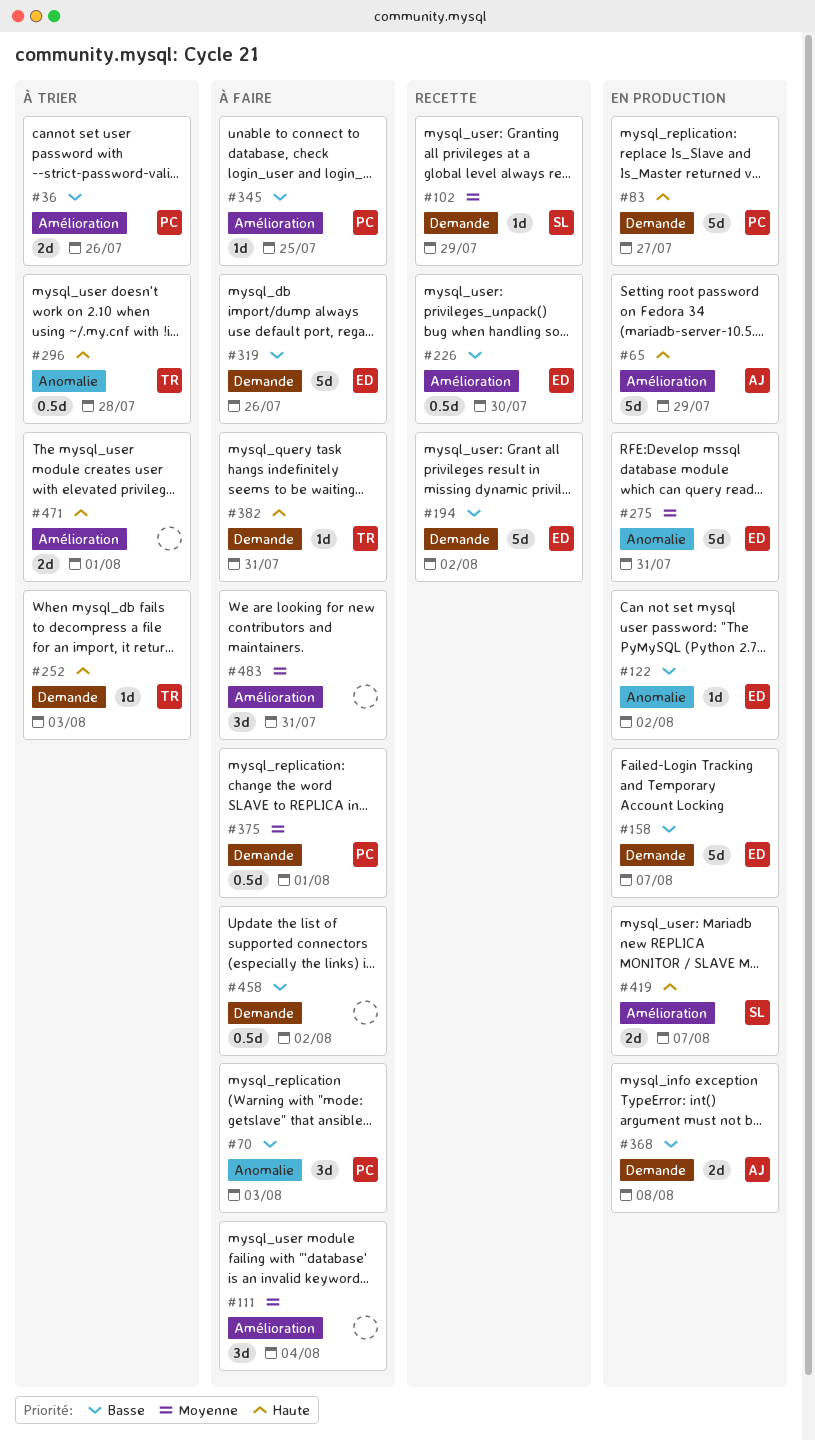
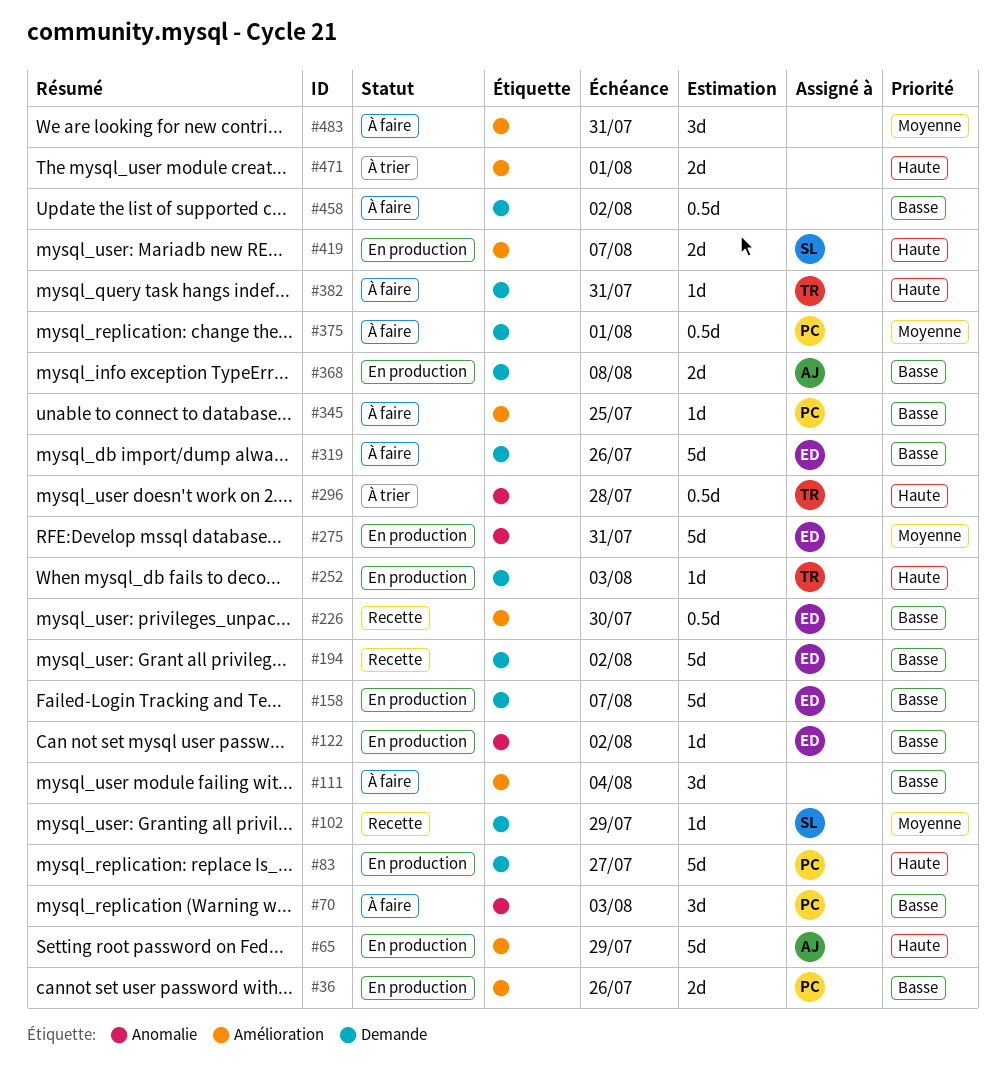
#36, status: À trier -> En production
#111, priority: Moyenne -> Basse
#252, status: À trier -> En production

